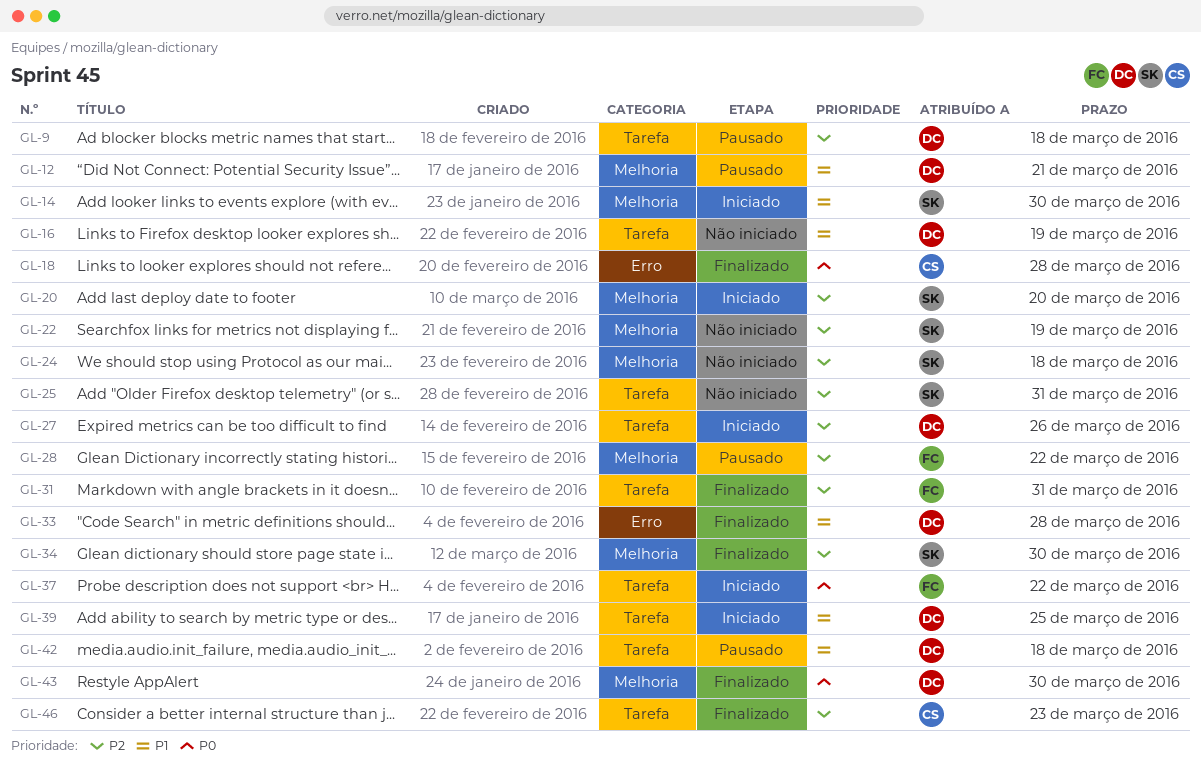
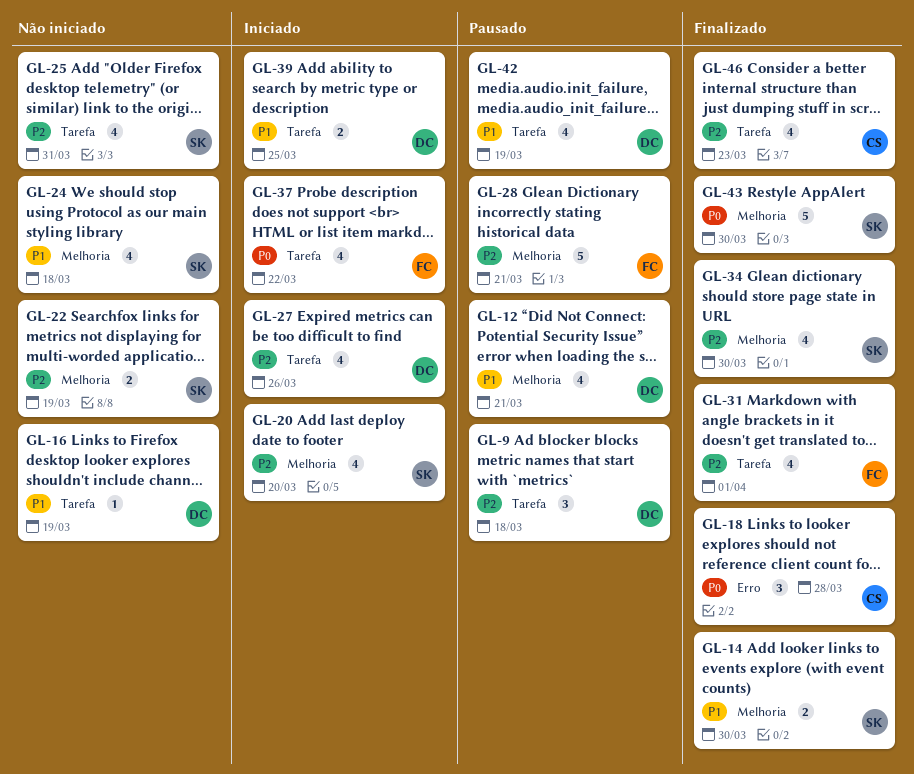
GL-14, status: Iniciado -> Finalizado
GL-24, priority: P2 -> P1
GL-28, due: Mar 22 -> Mar 21
GL-31, due: Mar 31 -> Apr 1
GL-33: present -> none
GL-42, due: Mar 18 -> Mar 19
GL-43, owner: DC -> SK

